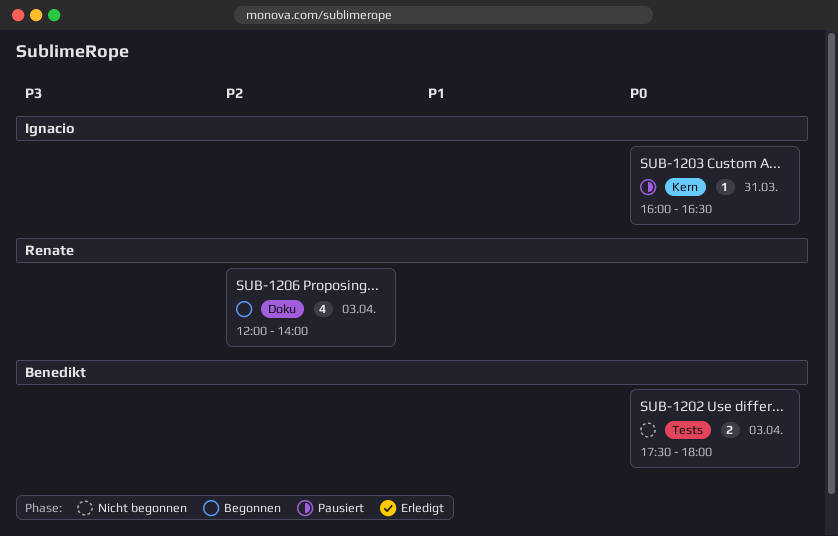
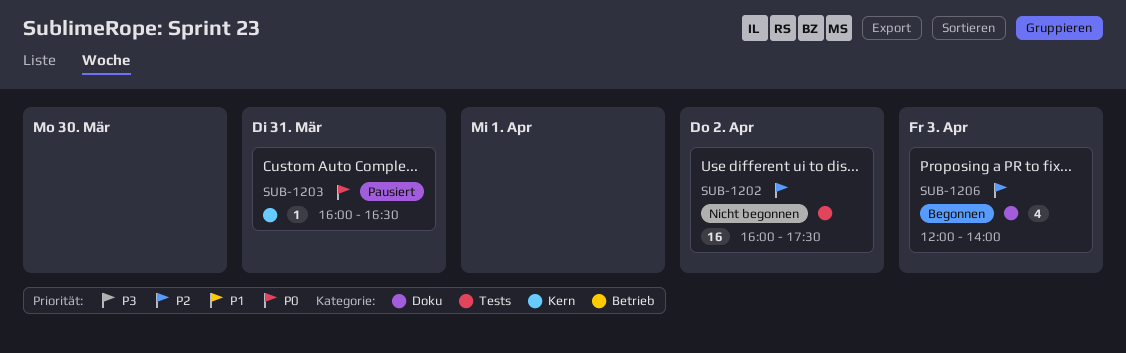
SUB-1202, priority: P0 -> P2
SUB-1202, estimate: 2 -> 16
SUB-1202, day: Apr 3 -> Apr 2
SUB-1202, begins: 17:30 -> 16:00
SUB-1202, ends: 18:00 -> 17:30

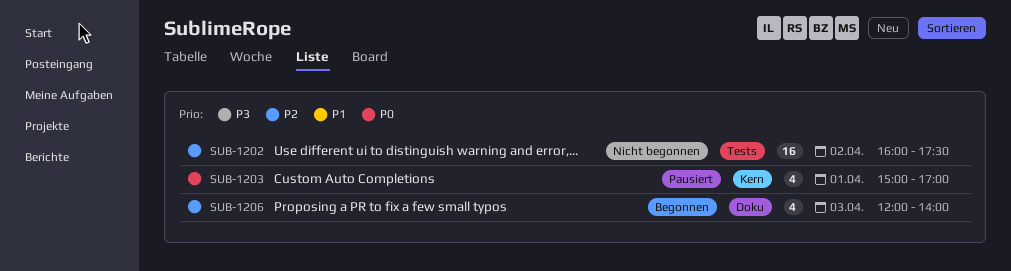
SUB-1203, estimate: 1 -> 4
SUB-1203, day: Mar 31 -> Apr 1
SUB-1203, begins: 16:00 -> 15:00
SUB-1203, ends: 16:30 -> 17:00

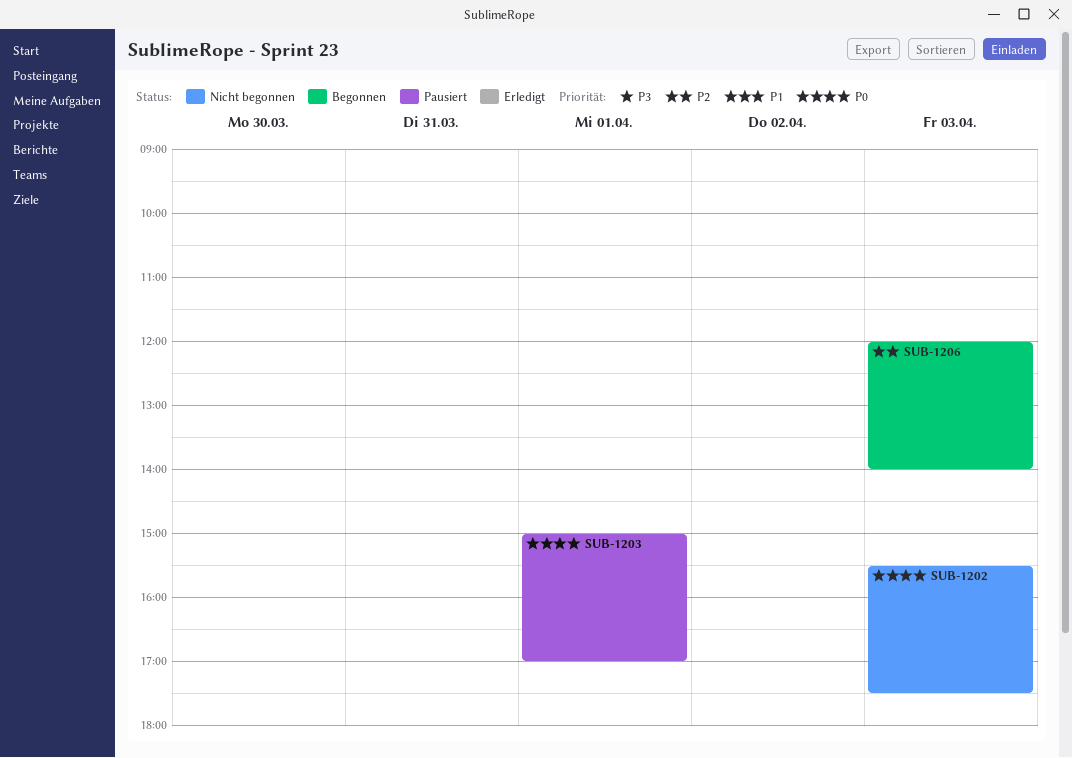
SUB-1202, priority: P2 -> P0
SUB-1202, day: Apr 2 -> Apr 3
SUB-1202, begins: 16:00 -> 15:30

